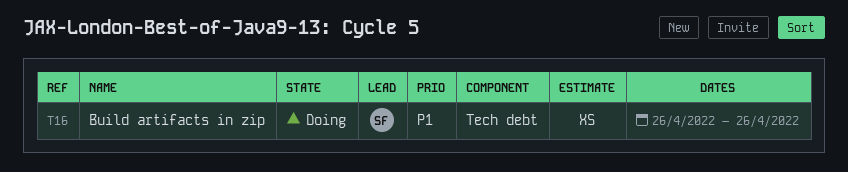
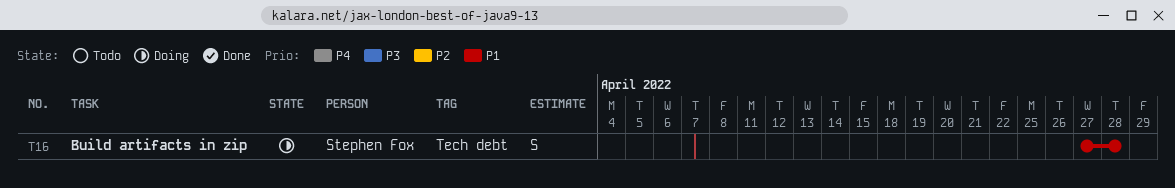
T16, estimate: XS -> S
T16, start: Apr 26 -> Apr 27
T16, due: Apr 26 -> Apr 28

